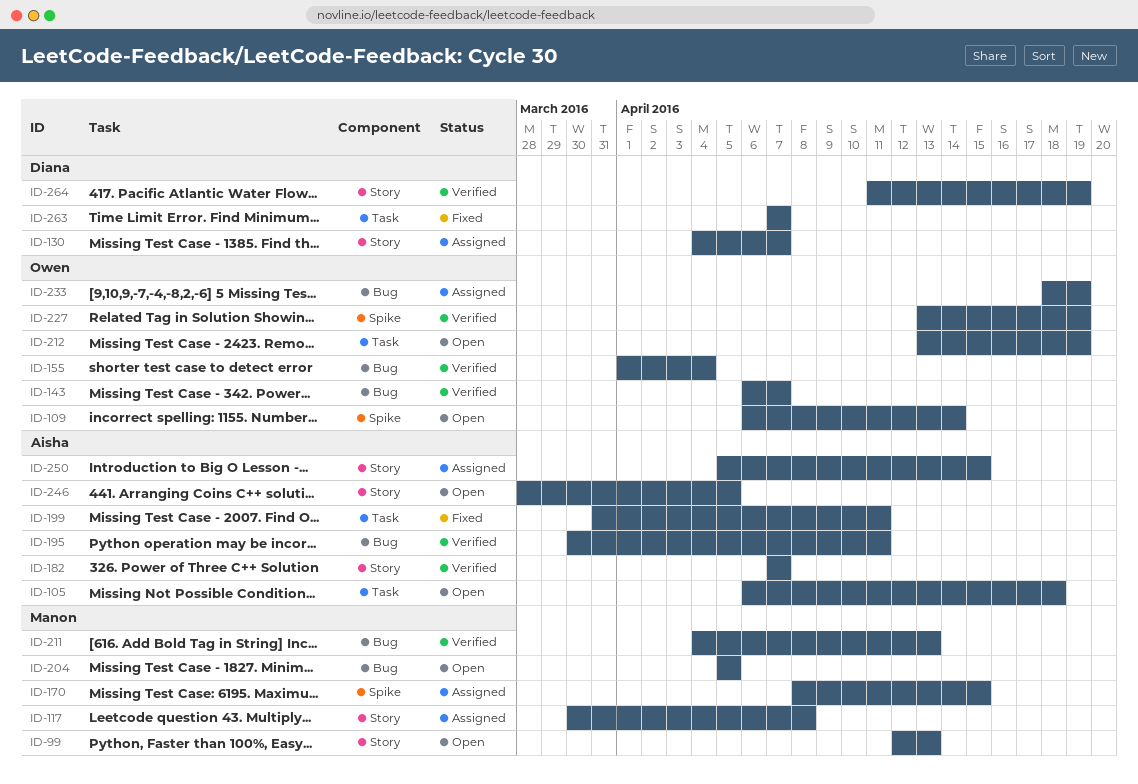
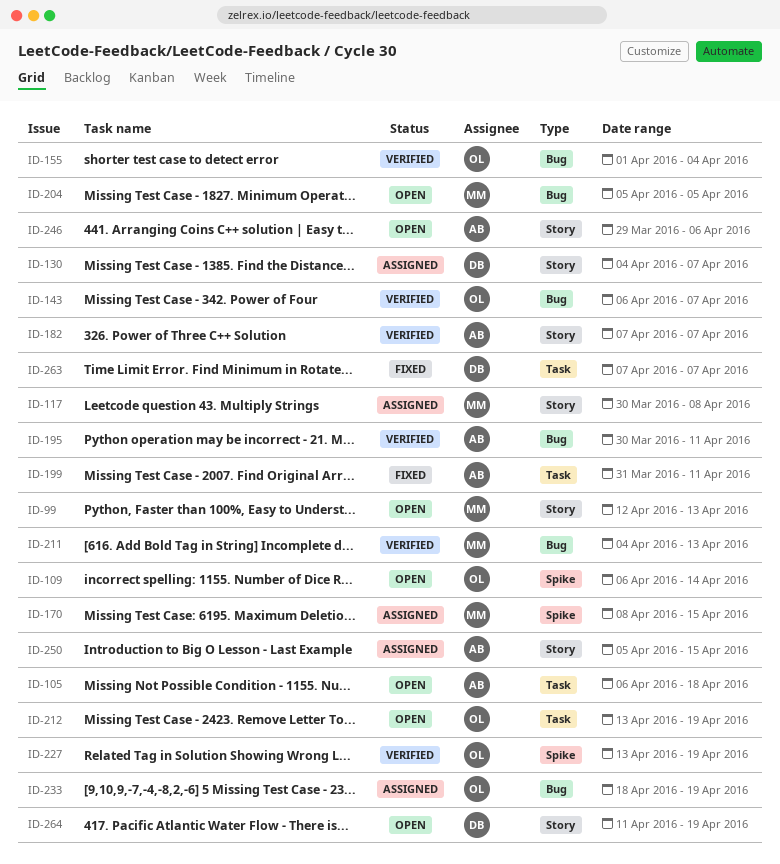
ID-246, start: Mar 28 -> Mar 29
ID-246, due: Apr 5 -> Apr 6
ID-264, status: Verified -> Open

